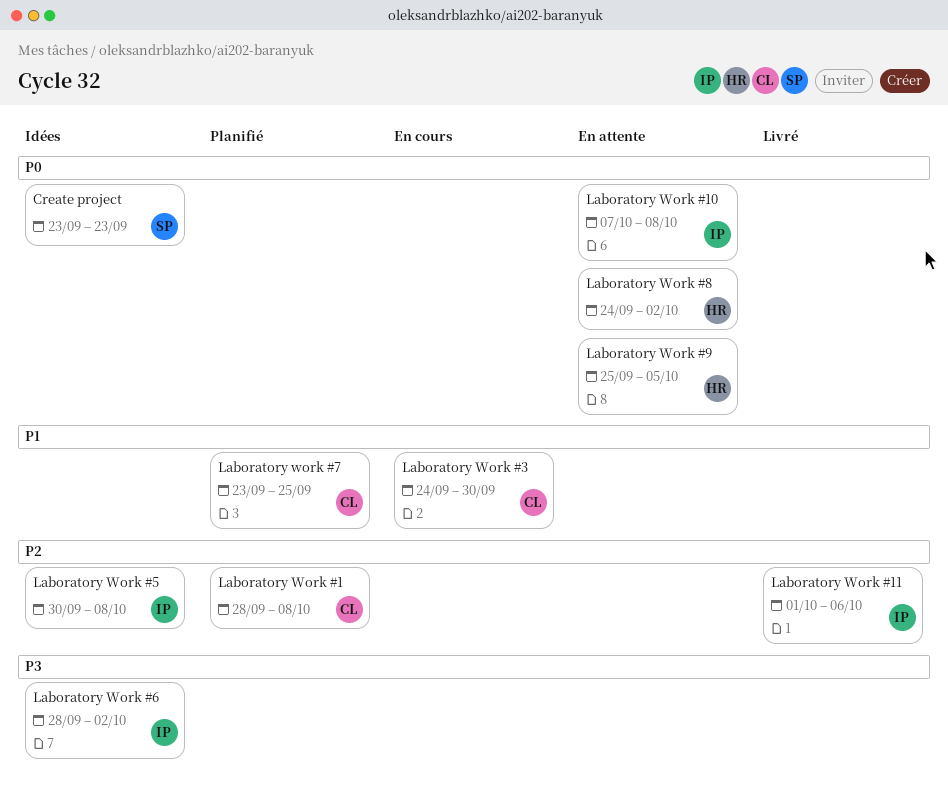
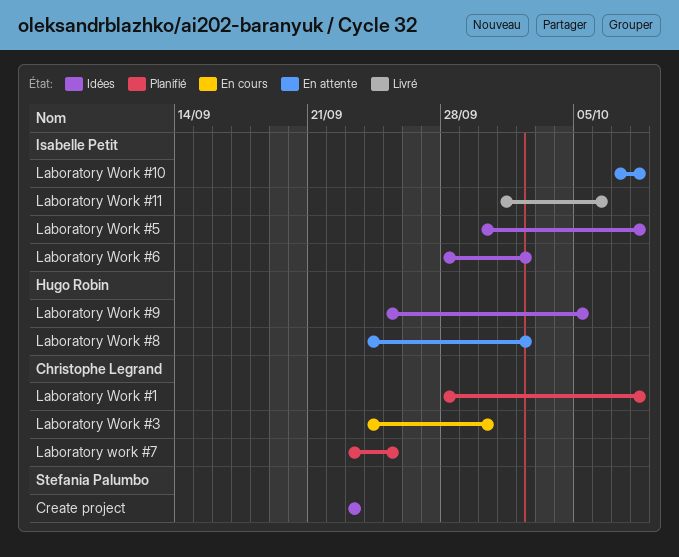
Laboratory Work #9, status: En attente -> Idées

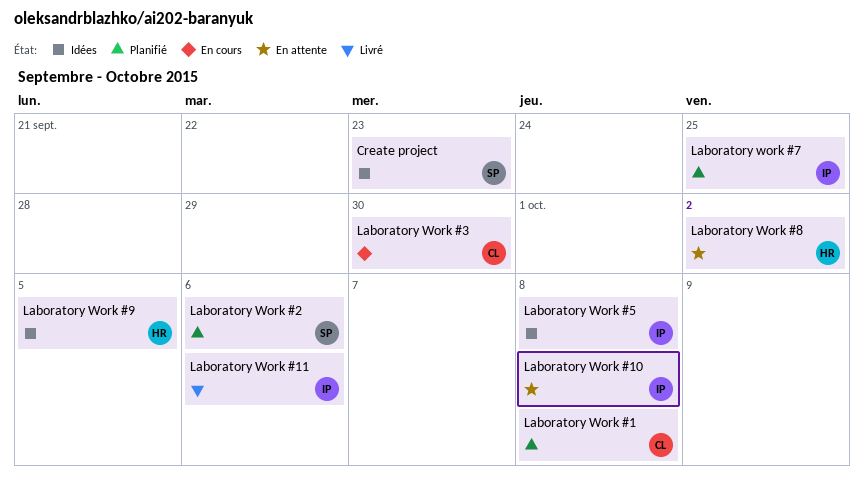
Laboratory Work #2: none -> present
Laboratory Work #6: present -> none
Laboratory work #7, owner: Christophe Legrand -> Isabelle Petit

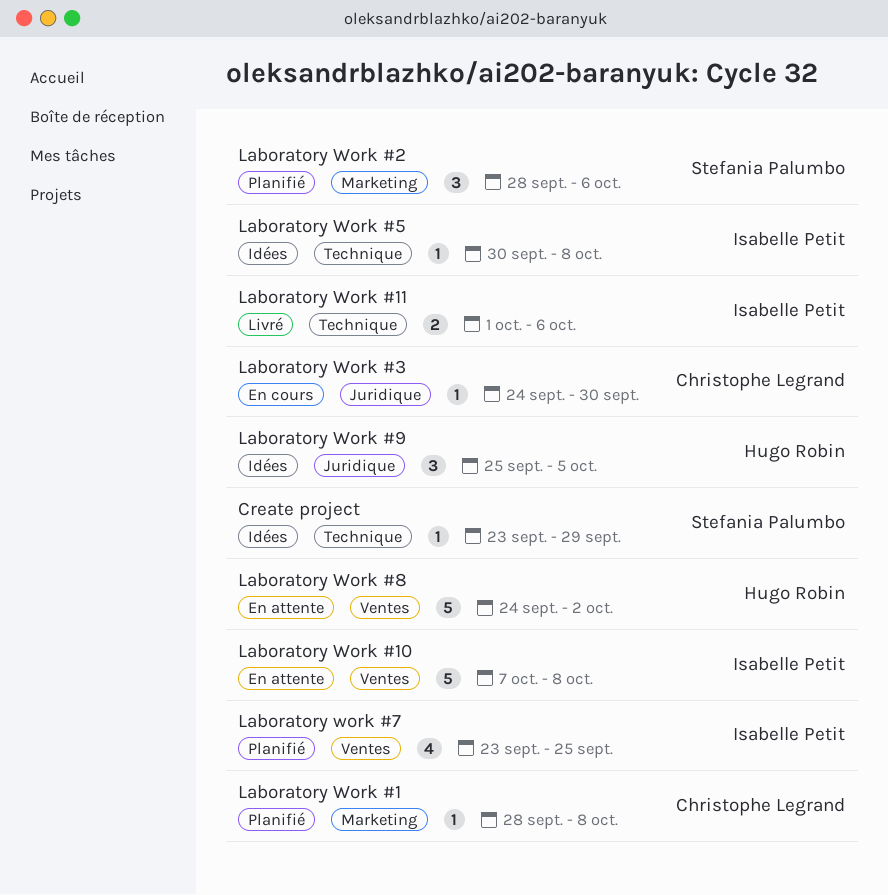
Create project, due: Sep 23 -> Sep 29

